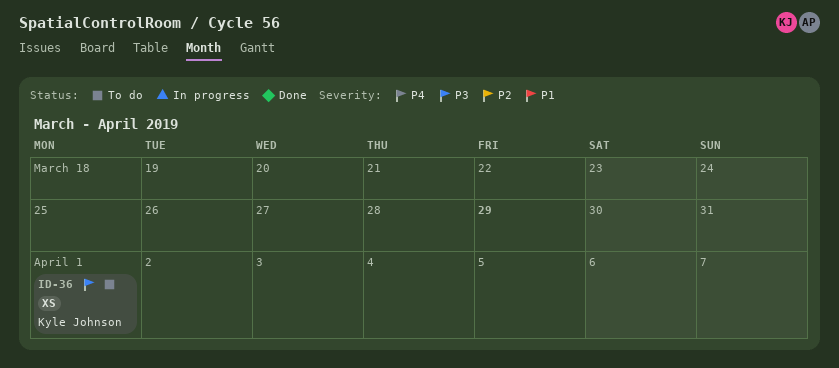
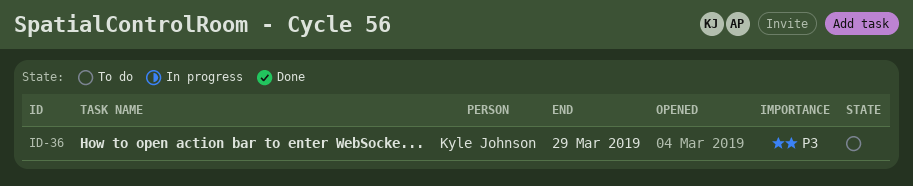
ID-36, due: Apr 1 -> Mar 29

